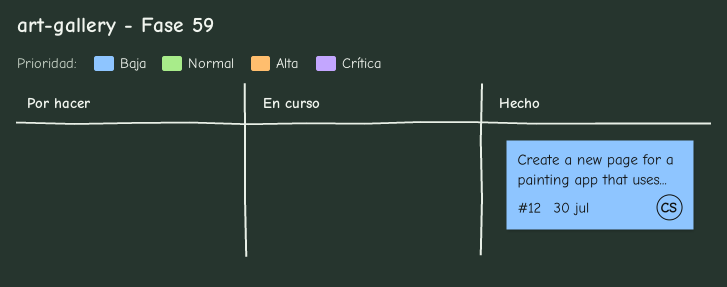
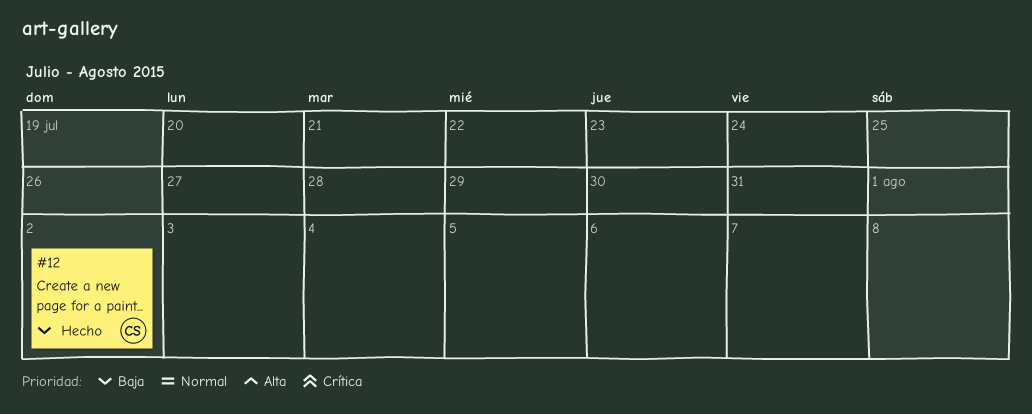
#12, due: Jul 30 -> Aug 2

